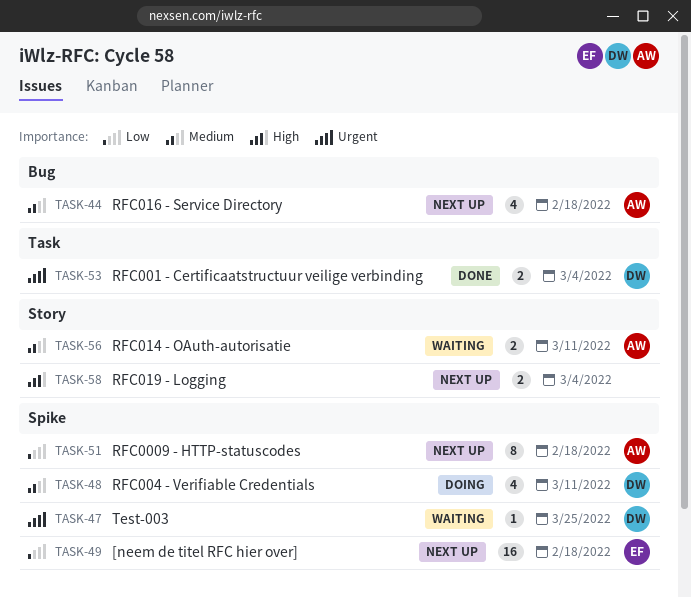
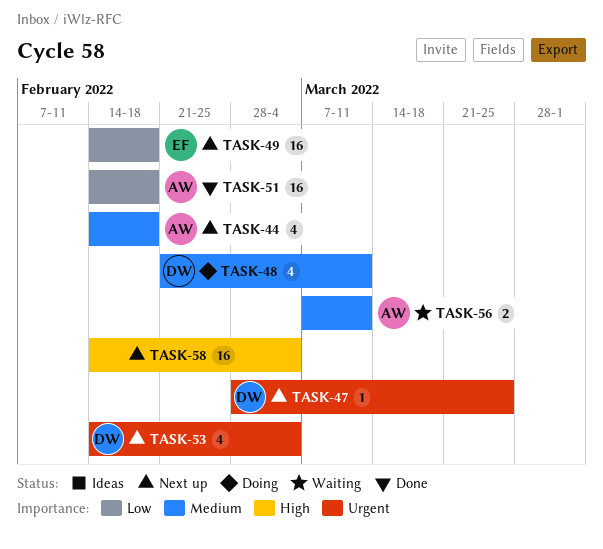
TASK-47, status: Waiting -> Next up
TASK-51, status: Next up -> Done
TASK-51, estimate: 8 -> 16
TASK-53, status: Done -> Next up
TASK-53, estimate: 2 -> 4
TASK-58, estimate: 2 -> 16

